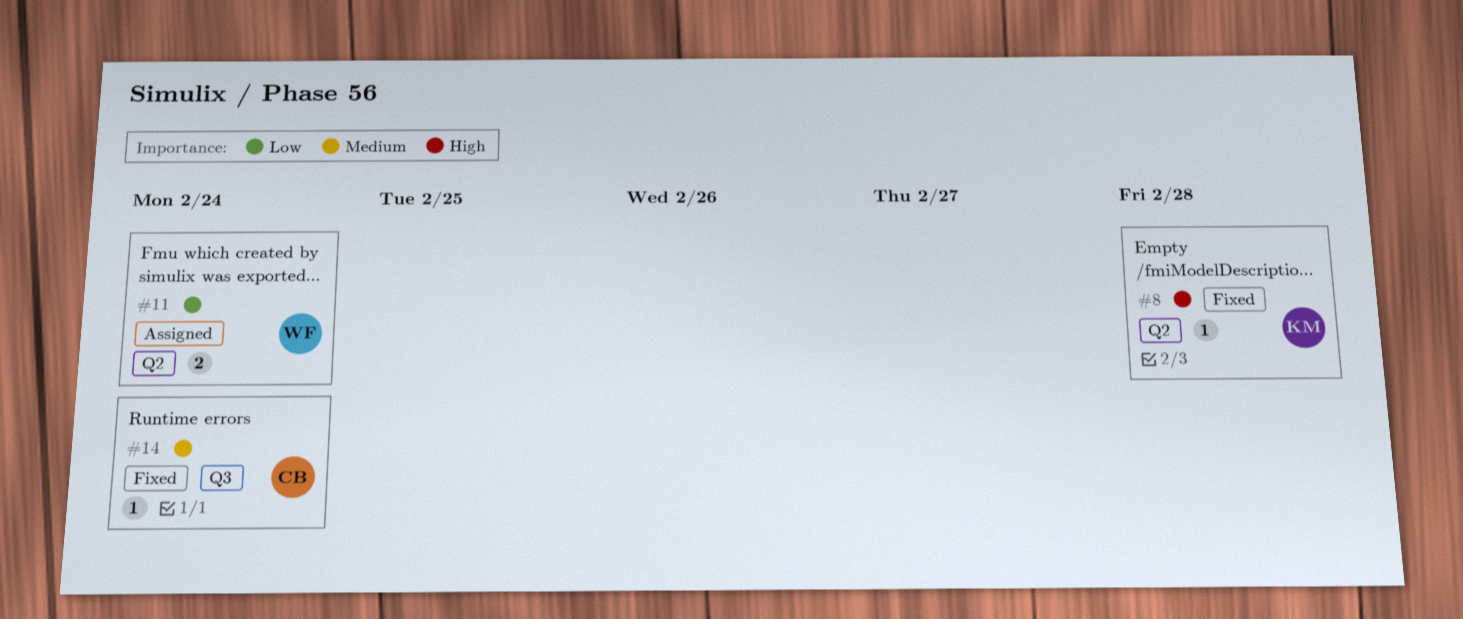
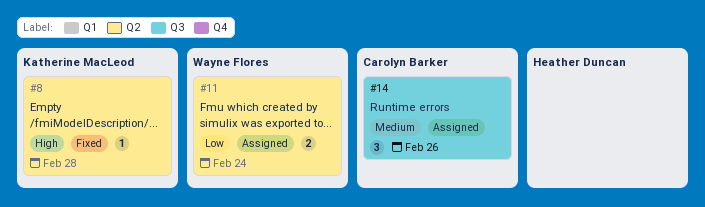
#14, status: Fixed -> Assigned
#14, estimate: 1 -> 3
#14, due: Feb 24 -> Feb 26

